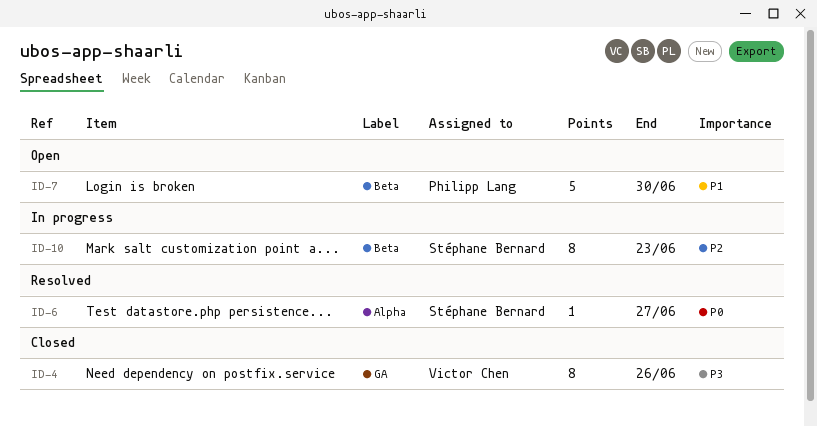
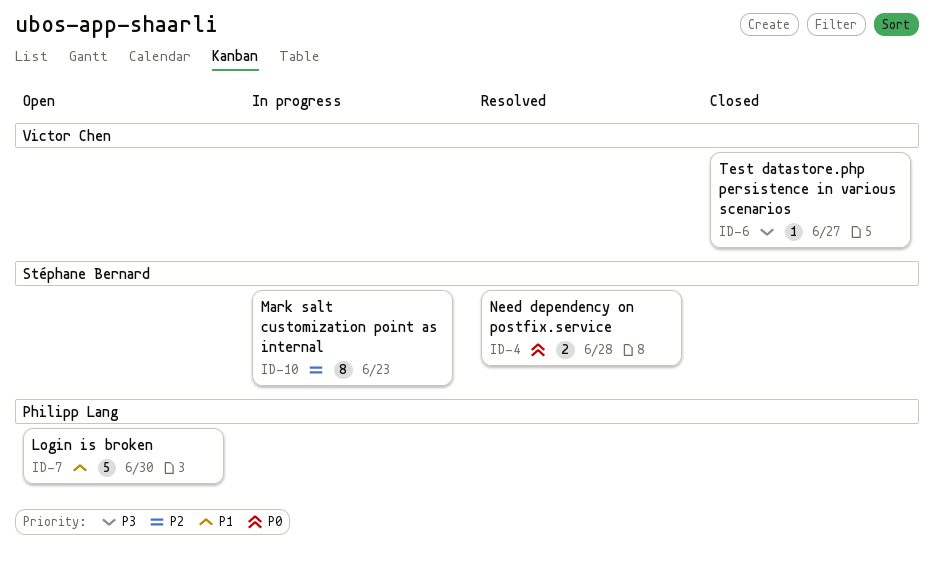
ID-4, status: Closed -> Resolved
ID-4, owner: Victor Chen -> Stéphane Bernard
ID-4, priority: P3 -> P0
ID-4, estimate: 8 -> 2
ID-4, due: Jun 26 -> Jun 28
ID-6, status: Resolved -> Closed
ID-6, owner: Stéphane Bernard -> Victor Chen
ID-6, priority: P0 -> P3

